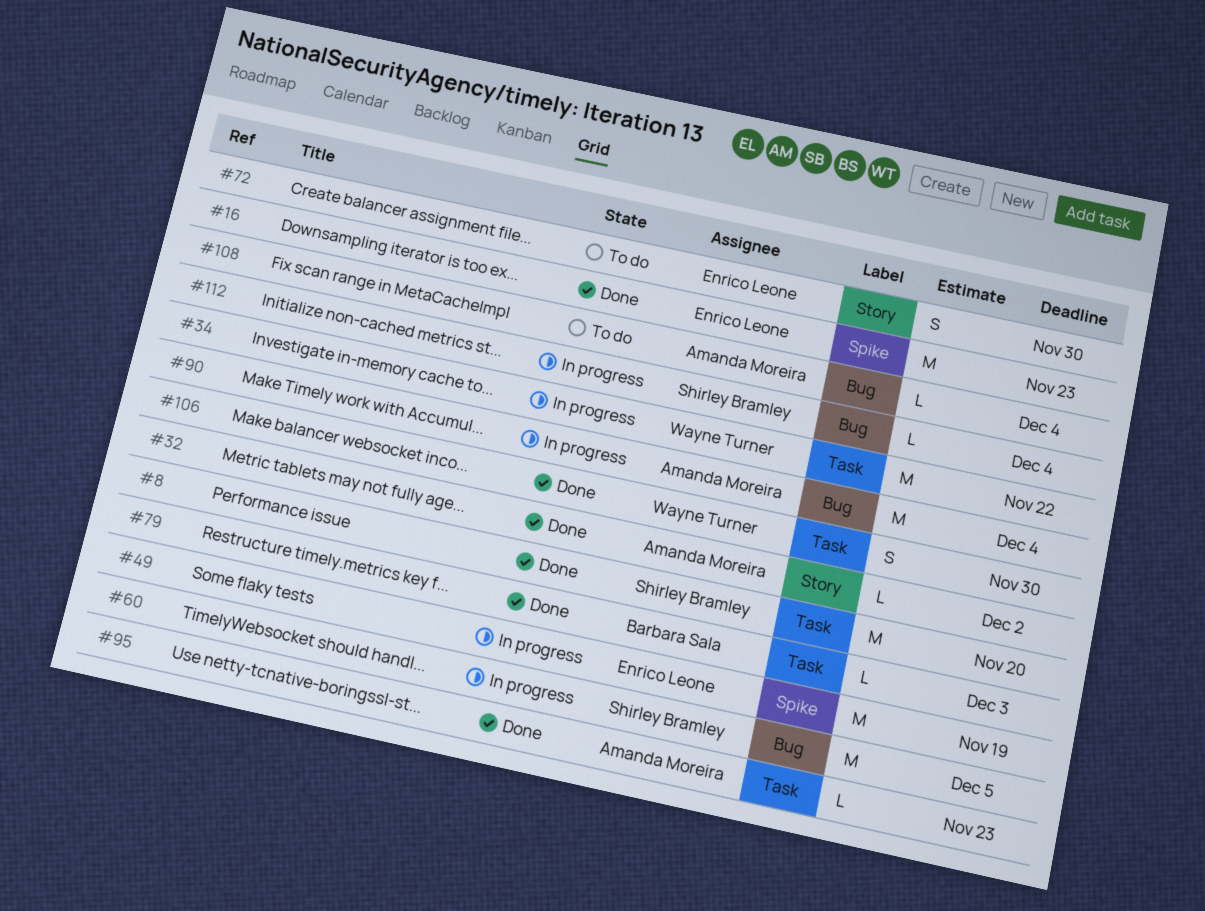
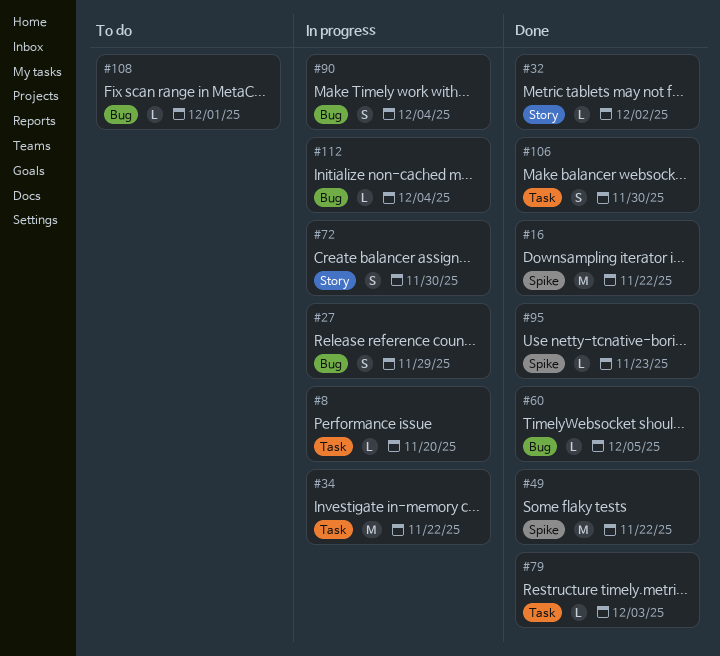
#8, status: Done -> In progress
#8, estimate: M -> L
#16, due: Nov 23 -> Nov 22
#27: none -> present
#49, status: In progress -> Done
#49, due: Nov 19 -> Nov 22
#60, status: In progress -> Done
#60, estimate: M -> L
#72, status: To do -> In progress
#90, estimate: M -> S
#95, label: Task -> Spike
#108, due: Dec 4 -> Dec 1

